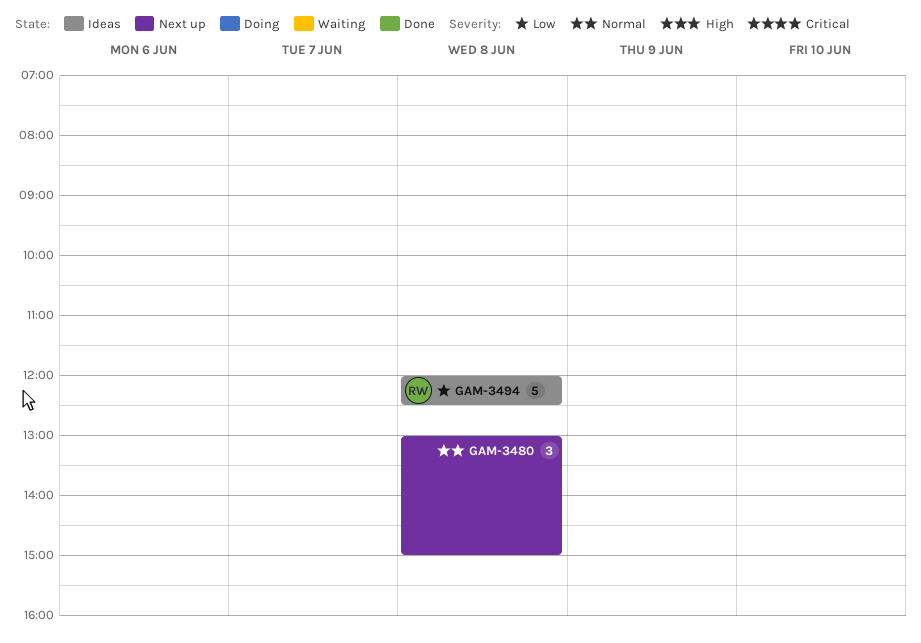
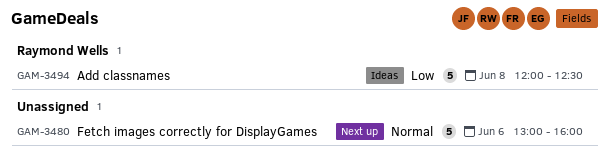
GAM-3480, estimate: 3 -> 5
GAM-3480, day: Jun 8 -> Jun 6
GAM-3480, ends: 15:00 -> 16:00

